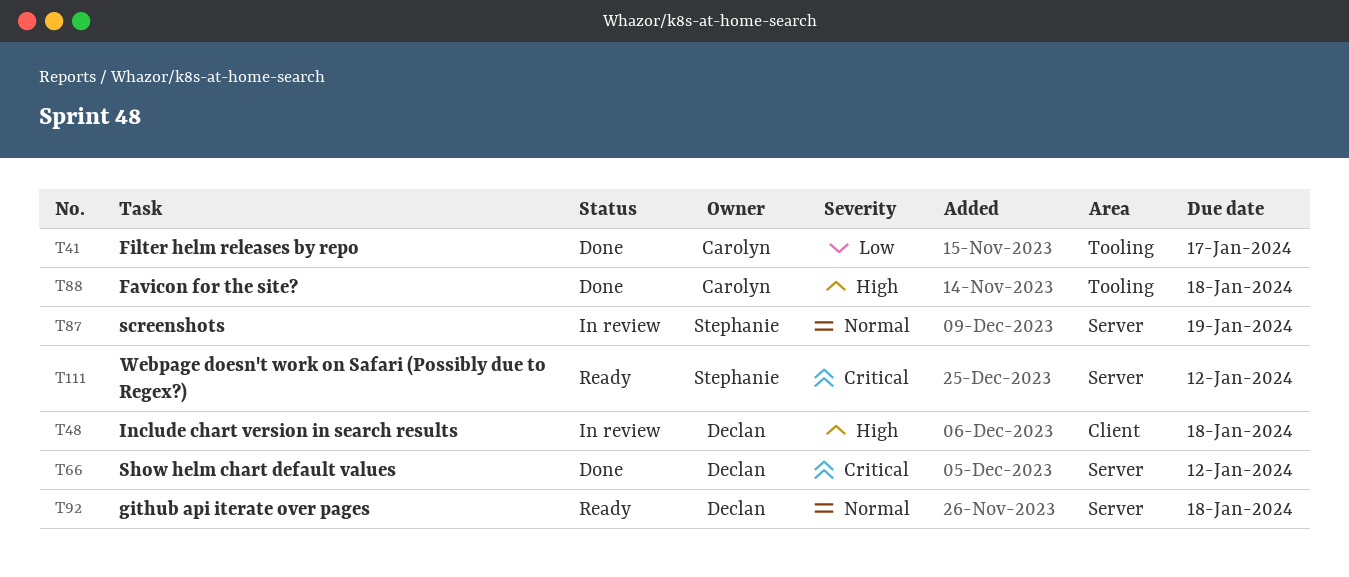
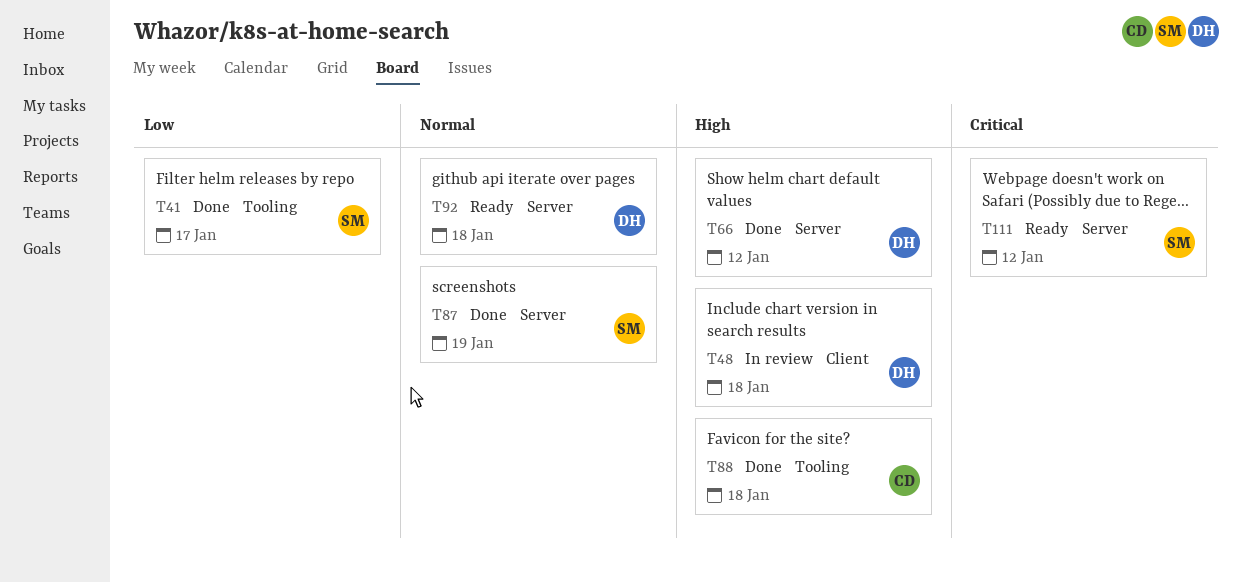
T41, owner: Carolyn -> Stephanie
T66, priority: Critical -> High
T87, status: In review -> Done

